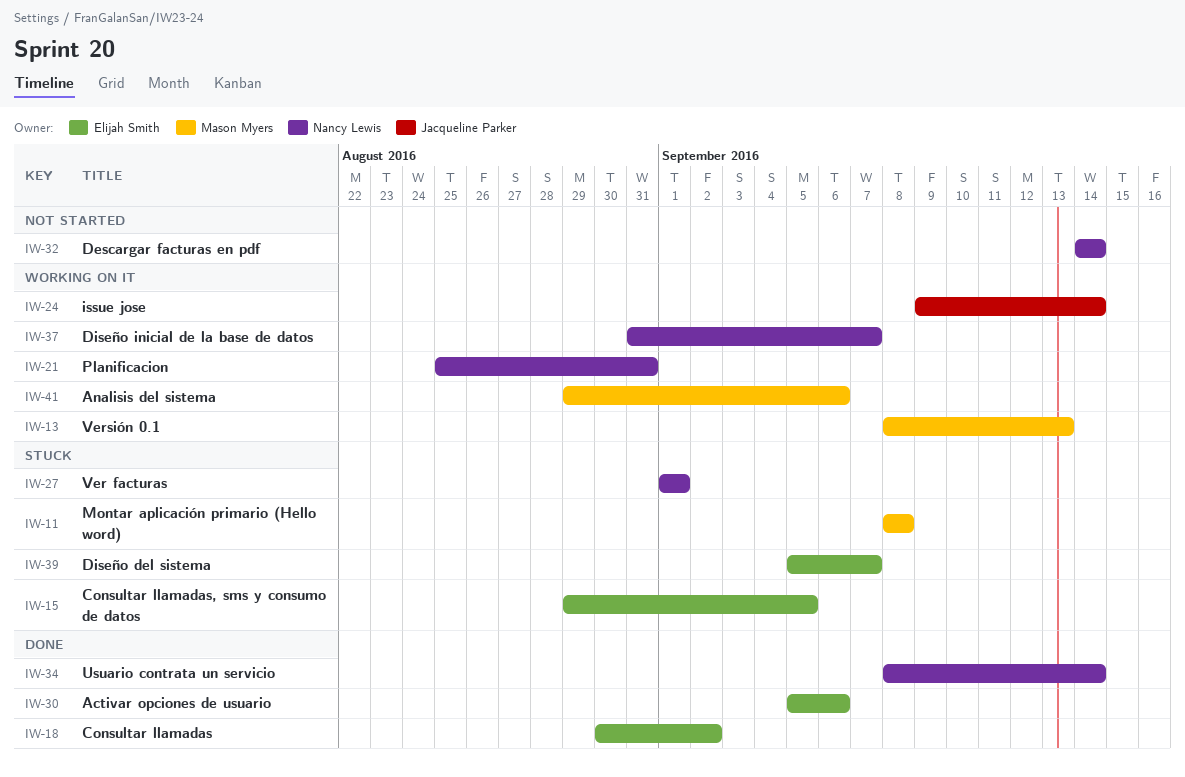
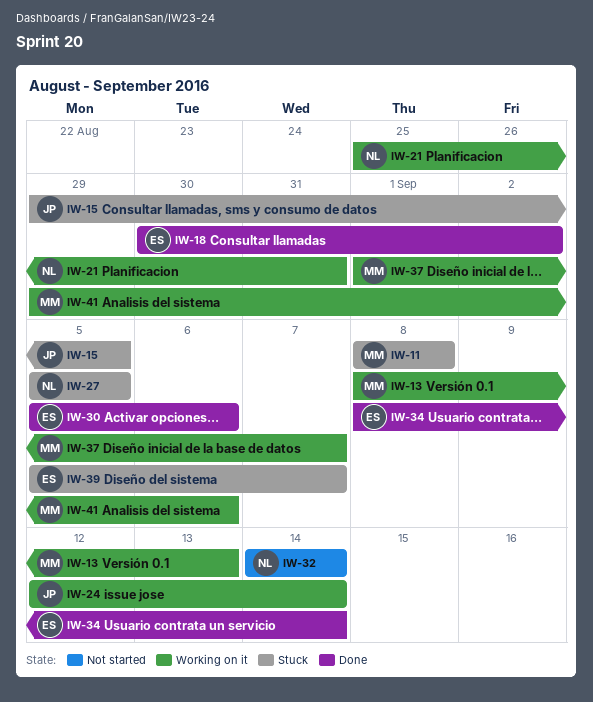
IW-15, owner: Elijah Smith -> Jacqueline Parker
IW-24, start: Sep 9 -> Sep 12
IW-27, start: Sep 1 -> Sep 5
IW-27, due: Sep 1 -> Sep 5
IW-34, owner: Nancy Lewis -> Elijah Smith
IW-37, owner: Nancy Lewis -> Mason Myers
IW-37, start: Aug 31 -> Sep 1

